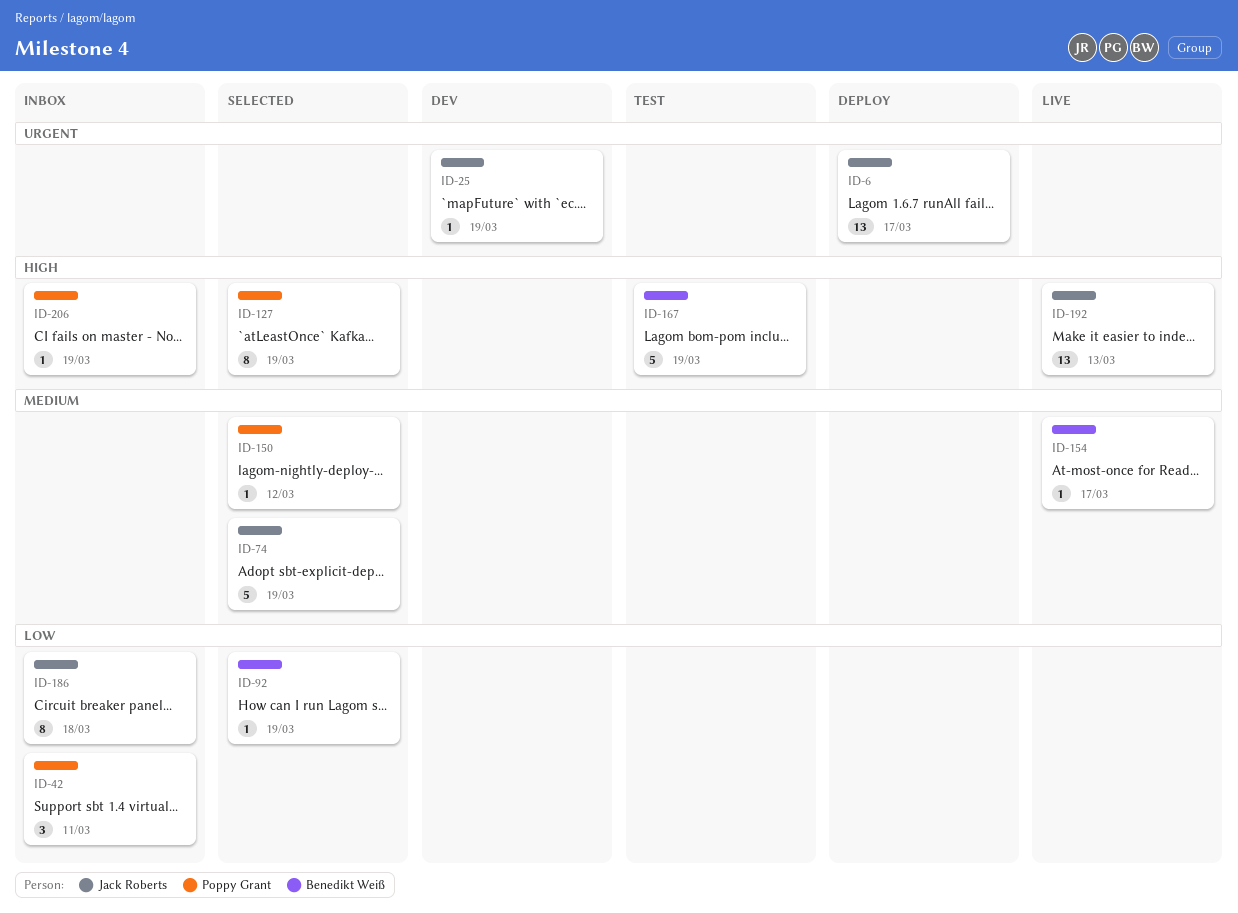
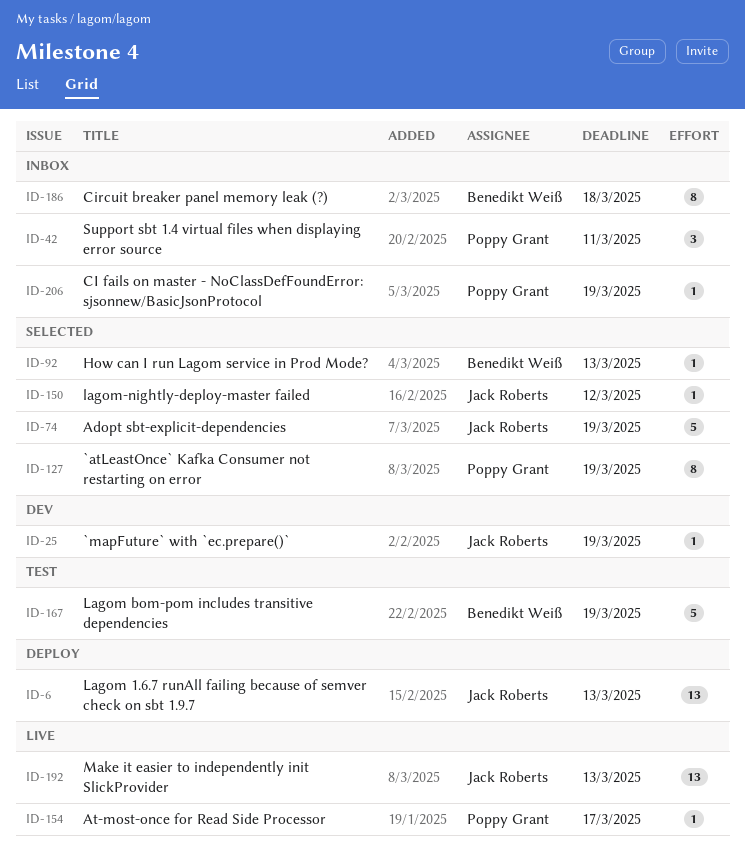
ID-6, due: Mar 17 -> Mar 13
ID-92, due: Mar 19 -> Mar 13
ID-150, owner: Poppy Grant -> Jack Roberts
ID-154, owner: Benedikt Weiß -> Poppy Grant
ID-186, owner: Jack Roberts -> Benedikt Weiß

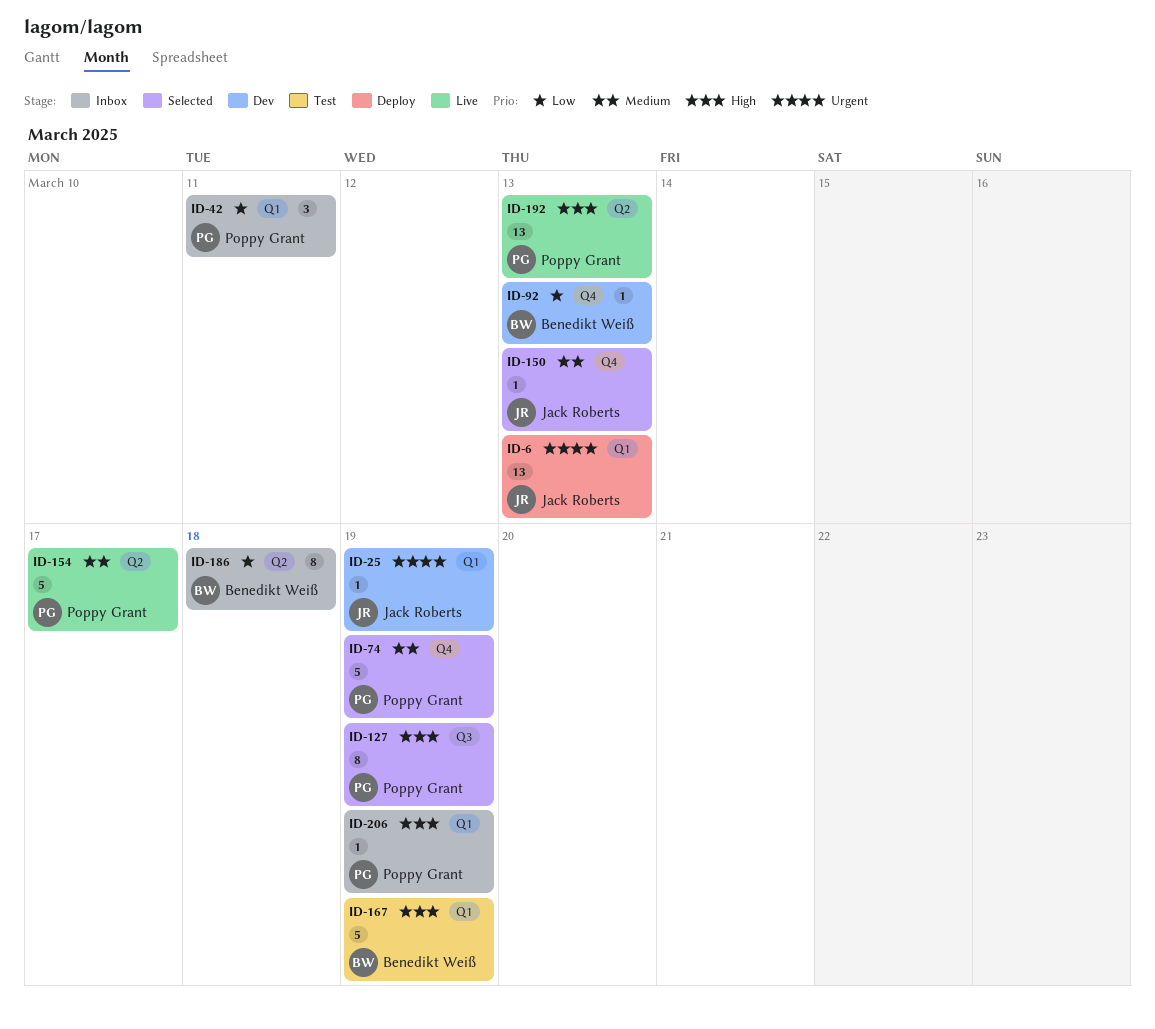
ID-74, owner: Jack Roberts -> Poppy Grant
ID-92, status: Selected -> Dev
ID-150, due: Mar 12 -> Mar 13
ID-154, estimate: 1 -> 5
ID-192, owner: Jack Roberts -> Poppy Grant

